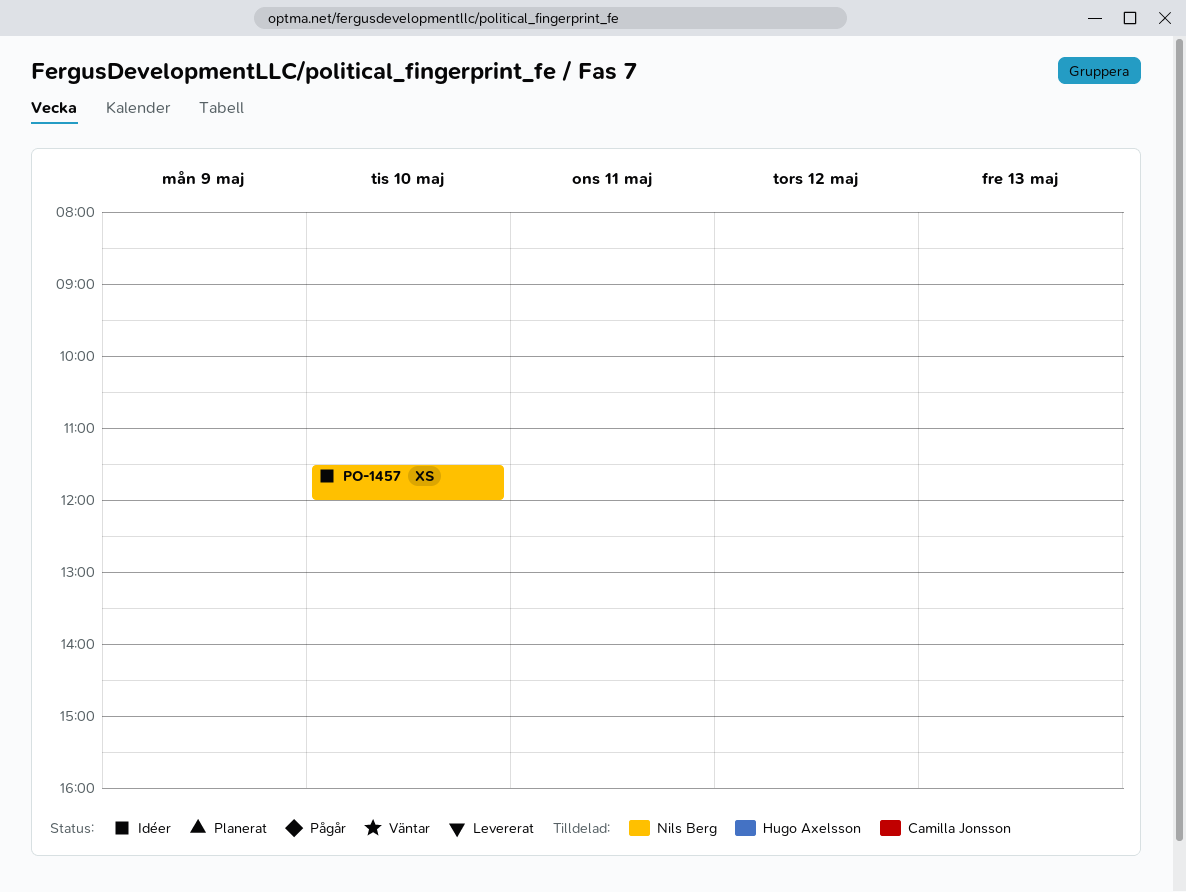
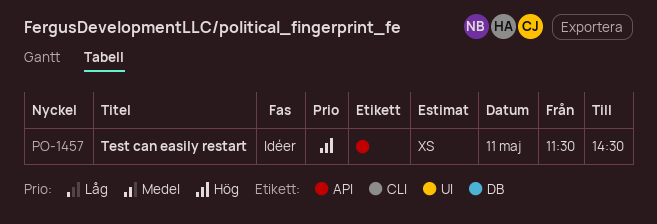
PO-1457, day: May 10 -> May 11
PO-1457, ends: 12:00 -> 14:30

